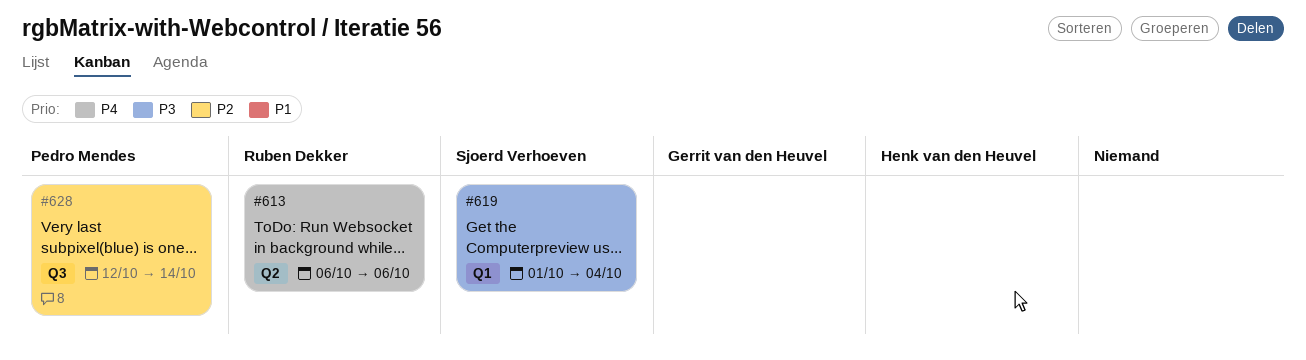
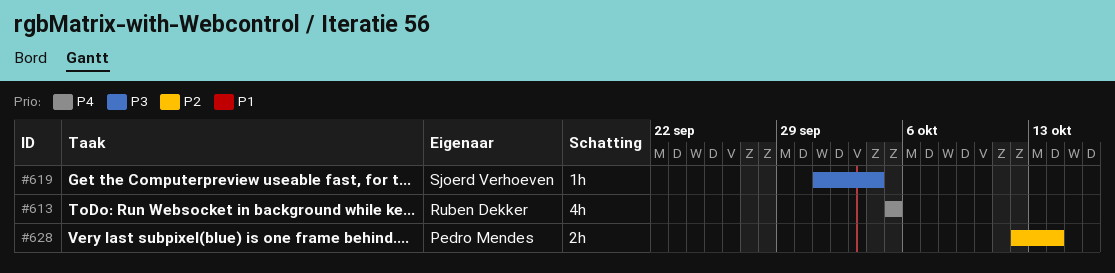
#613, start: Oct 6 -> Oct 5
#613, due: Oct 6 -> Oct 5

